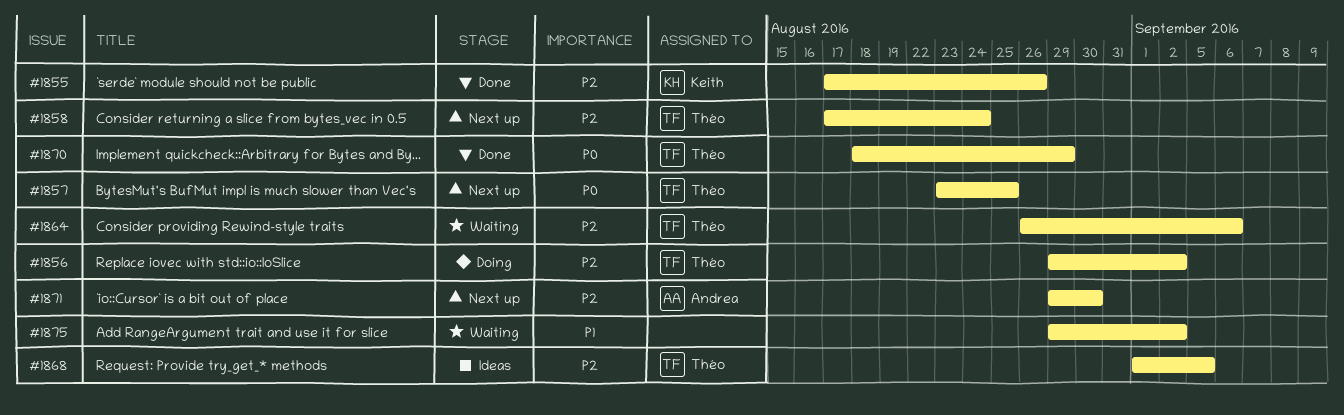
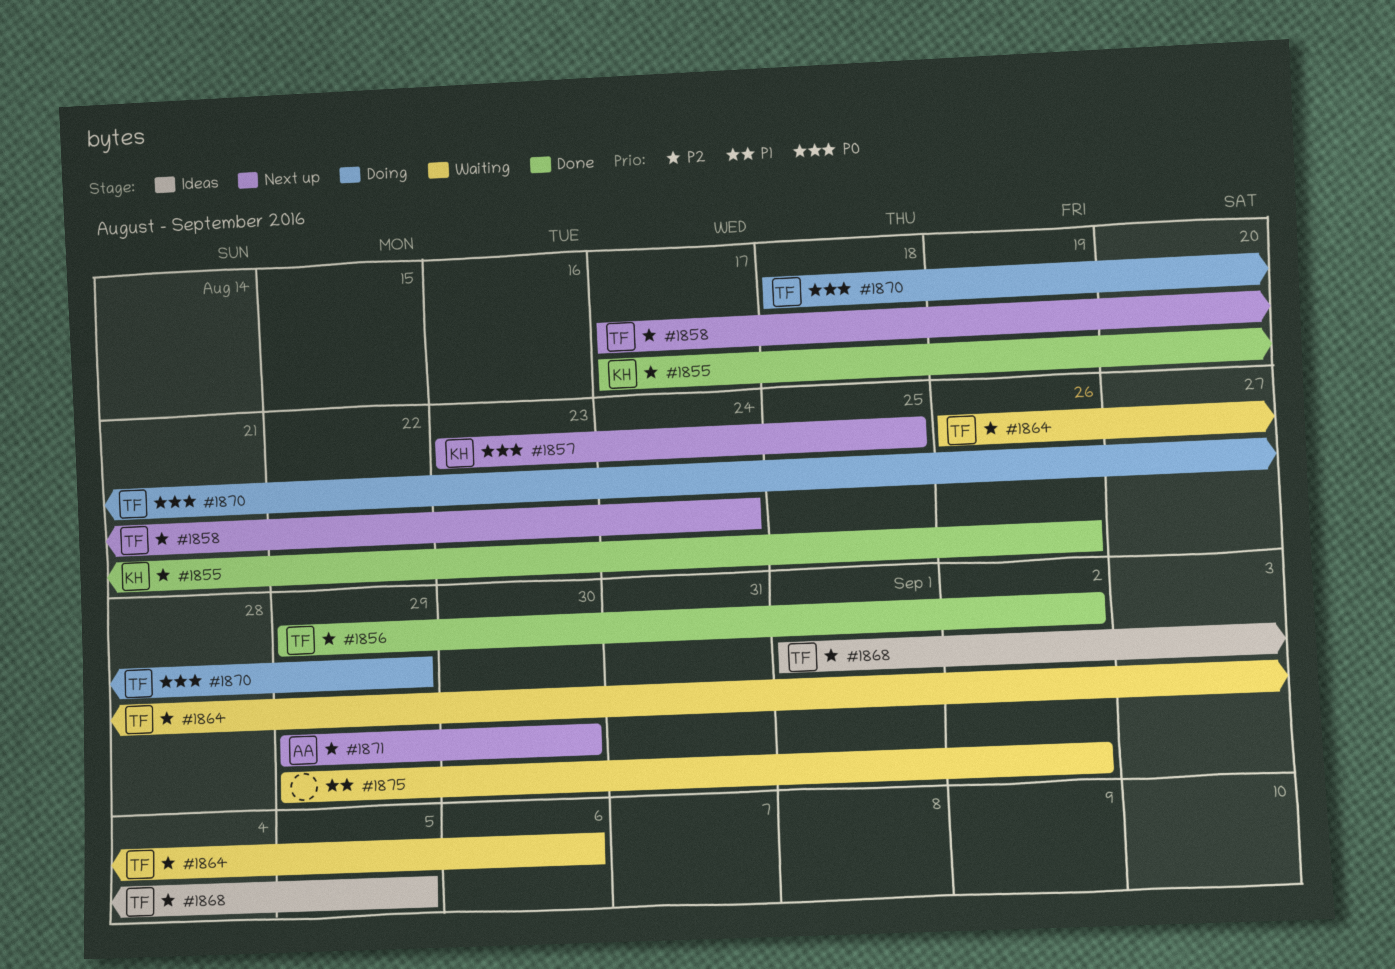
#1856, status: Doing -> Done
#1857, owner: Théo -> Keith
#1870, status: Done -> Doing

